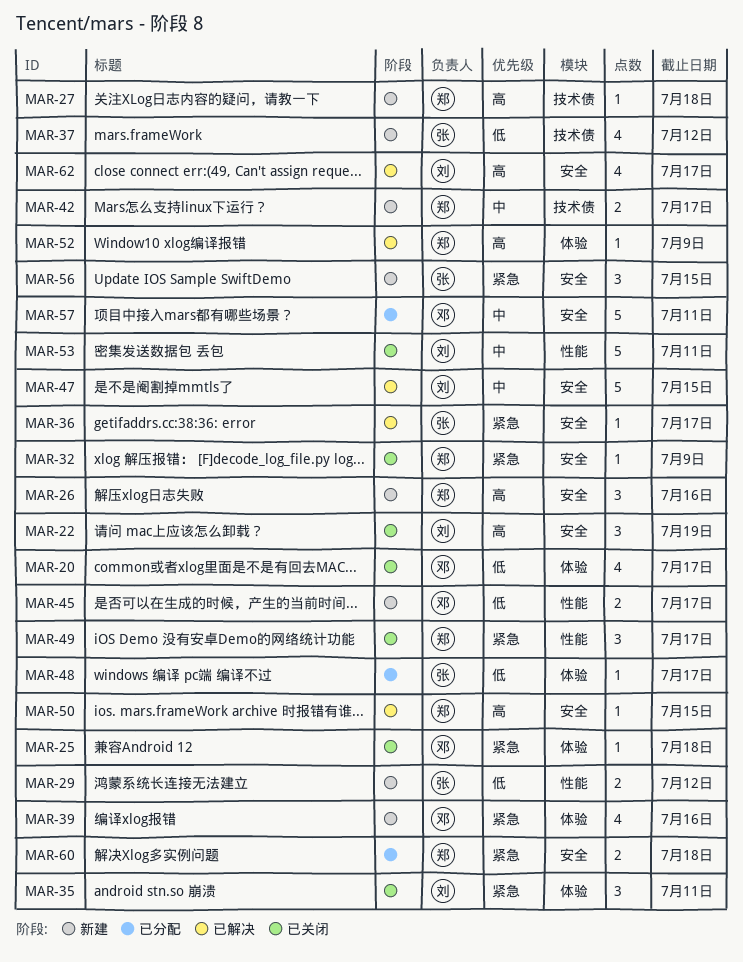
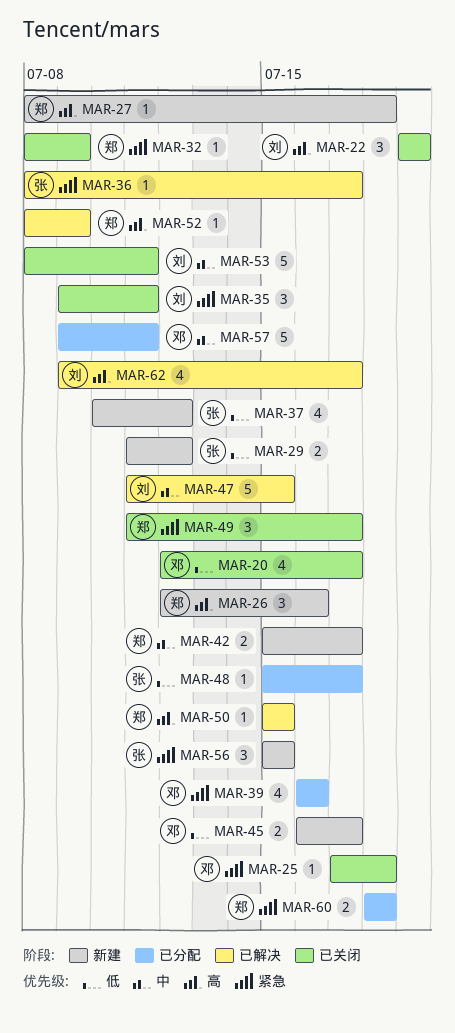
MAR-39, status: 新建 -> 已分配

